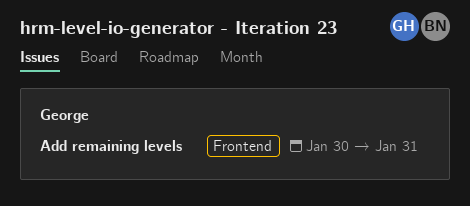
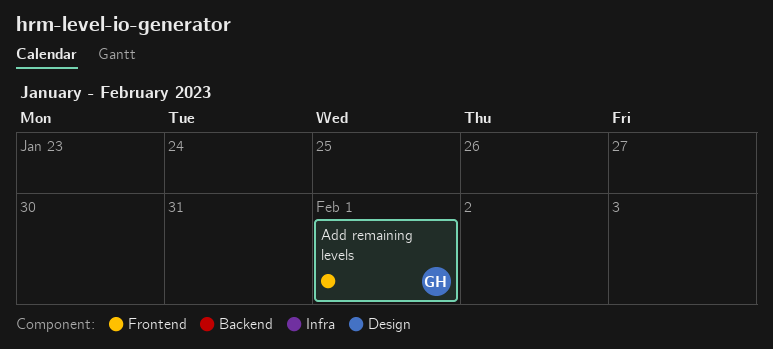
Add remaining levels, due: Jan 31 -> Feb 1

